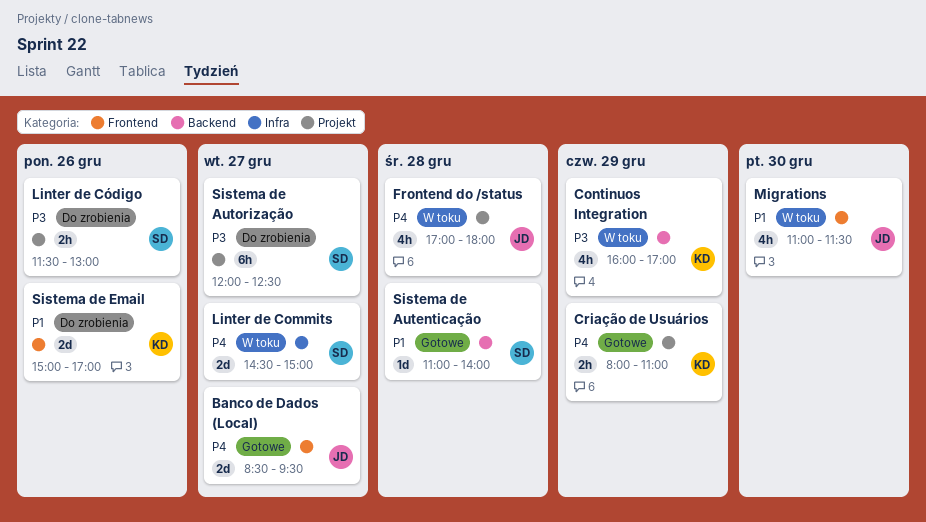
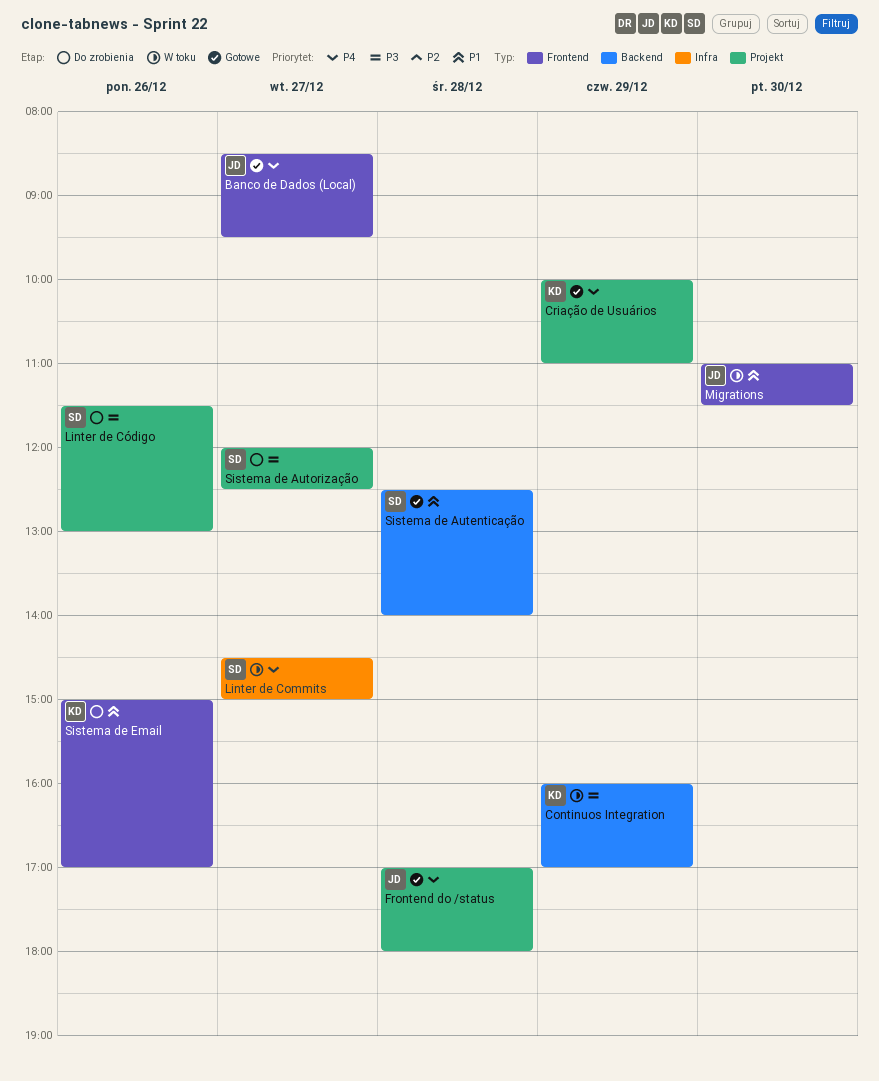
Criação de Usuários, begins: 08:00 -> 10:00
Frontend do /status, status: W toku -> Gotowe
Sistema de Autenticação, begins: 11:00 -> 12:30

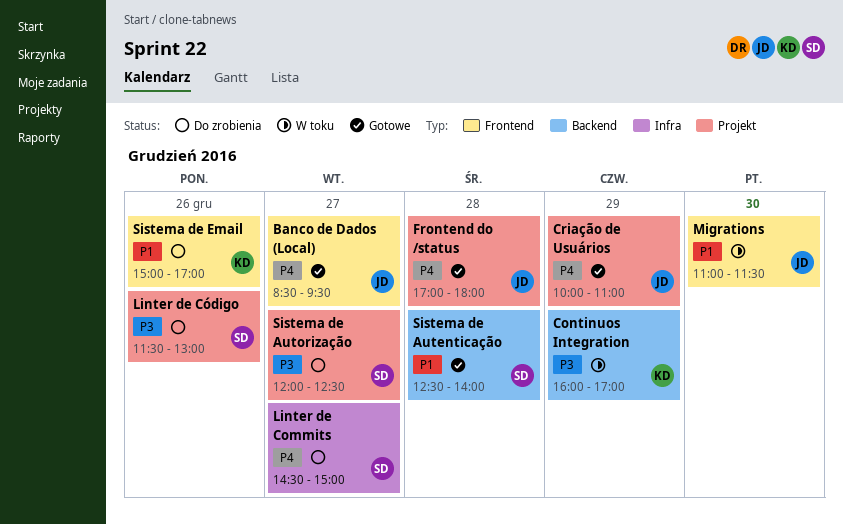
Criação de Usuários, owner: KD -> JD
Linter de Commits, status: W toku -> Do zrobienia

